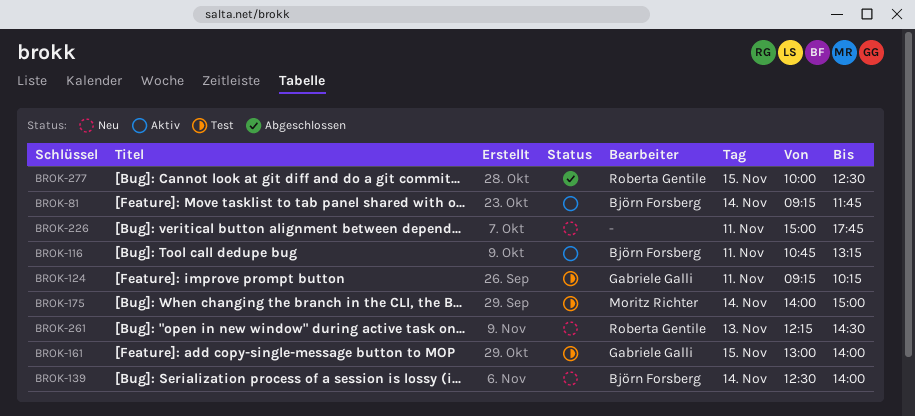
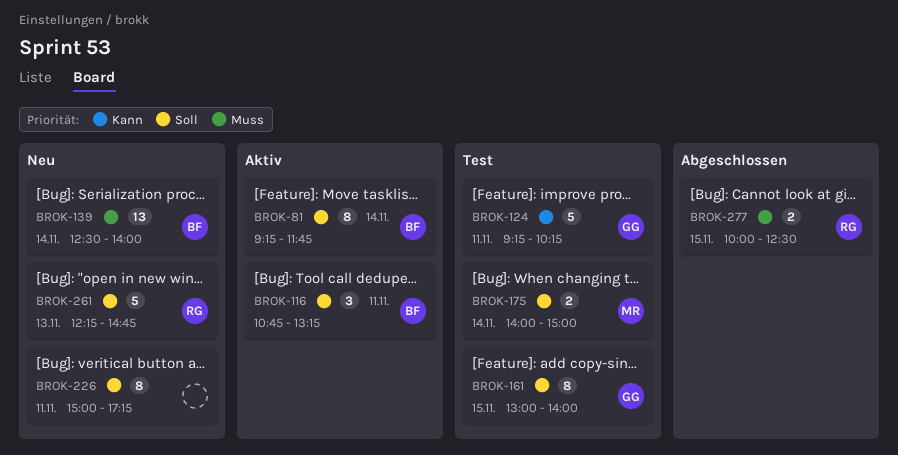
BROK-226, ends: 17:45 -> 17:15
BROK-261, ends: 14:30 -> 14:45

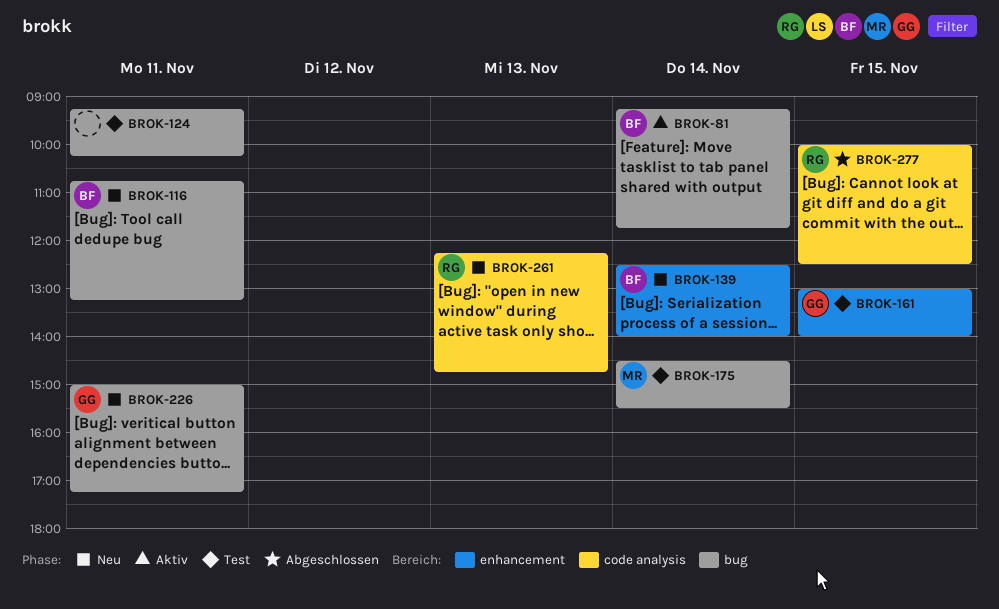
BROK-116, status: Aktiv -> Neu
BROK-124, owner: GG -> none
BROK-175, begins: 14:00 -> 14:30
BROK-175, ends: 15:00 -> 15:30
BROK-226, owner: none -> GG

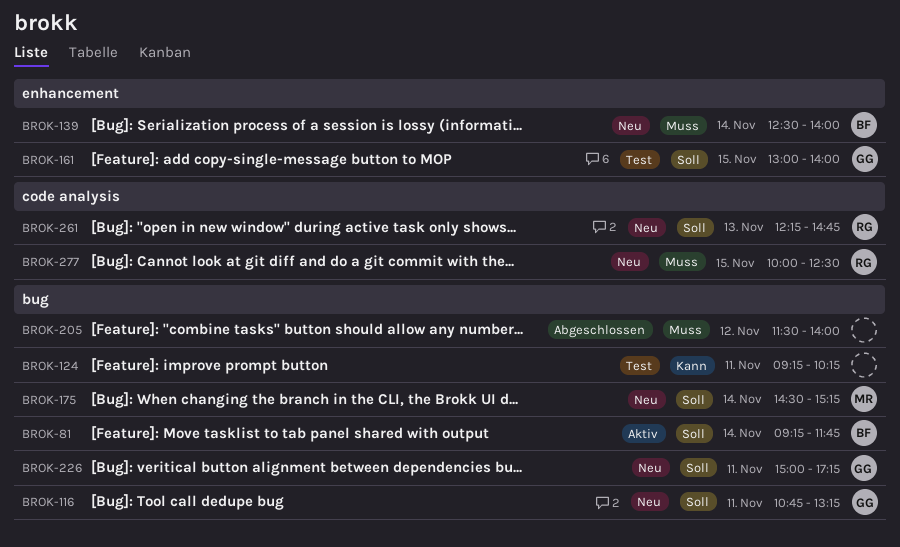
BROK-116, owner: BF -> GG
BROK-175, status: Test -> Neu
BROK-175, ends: 15:30 -> 15:15
BROK-205: none -> present
BROK-277, status: Abgeschlossen -> Neu

